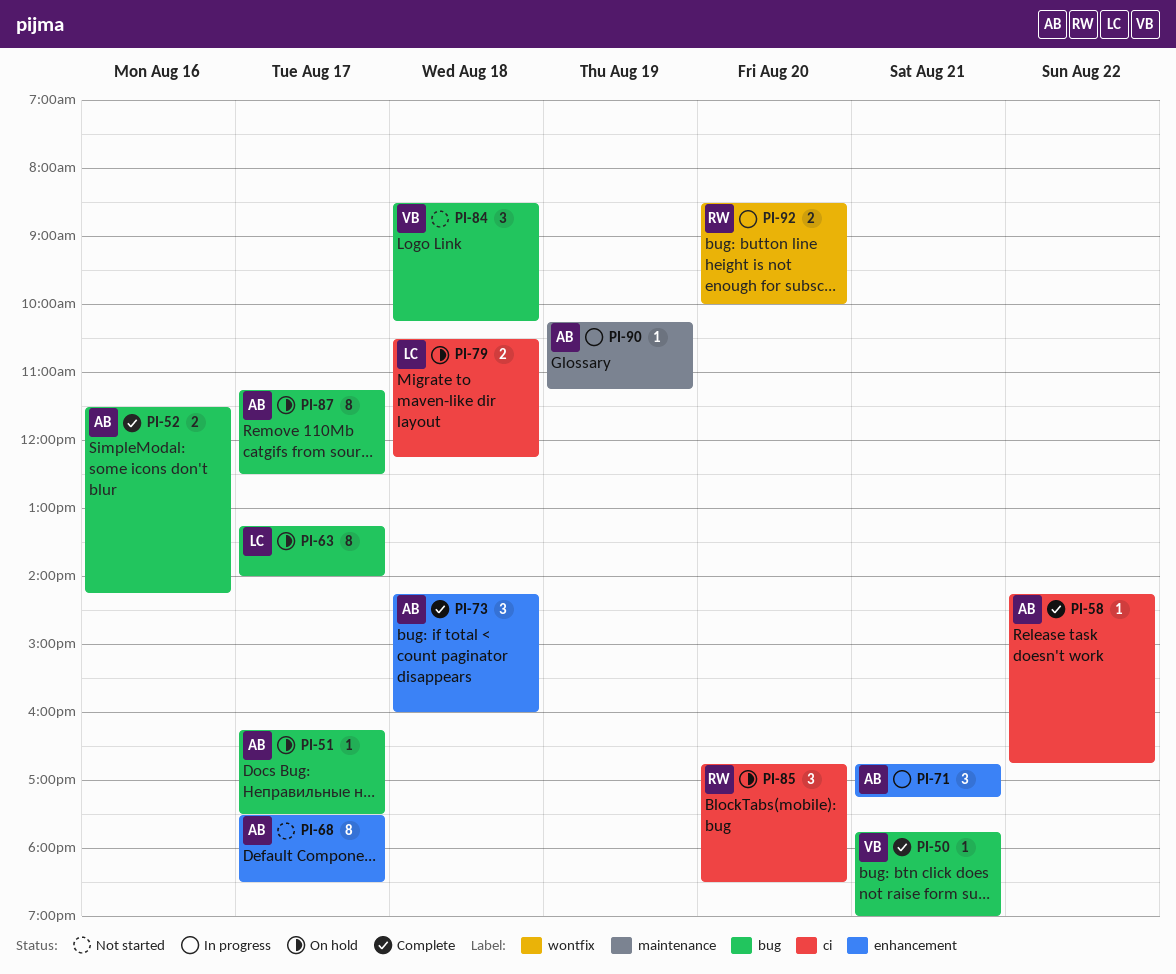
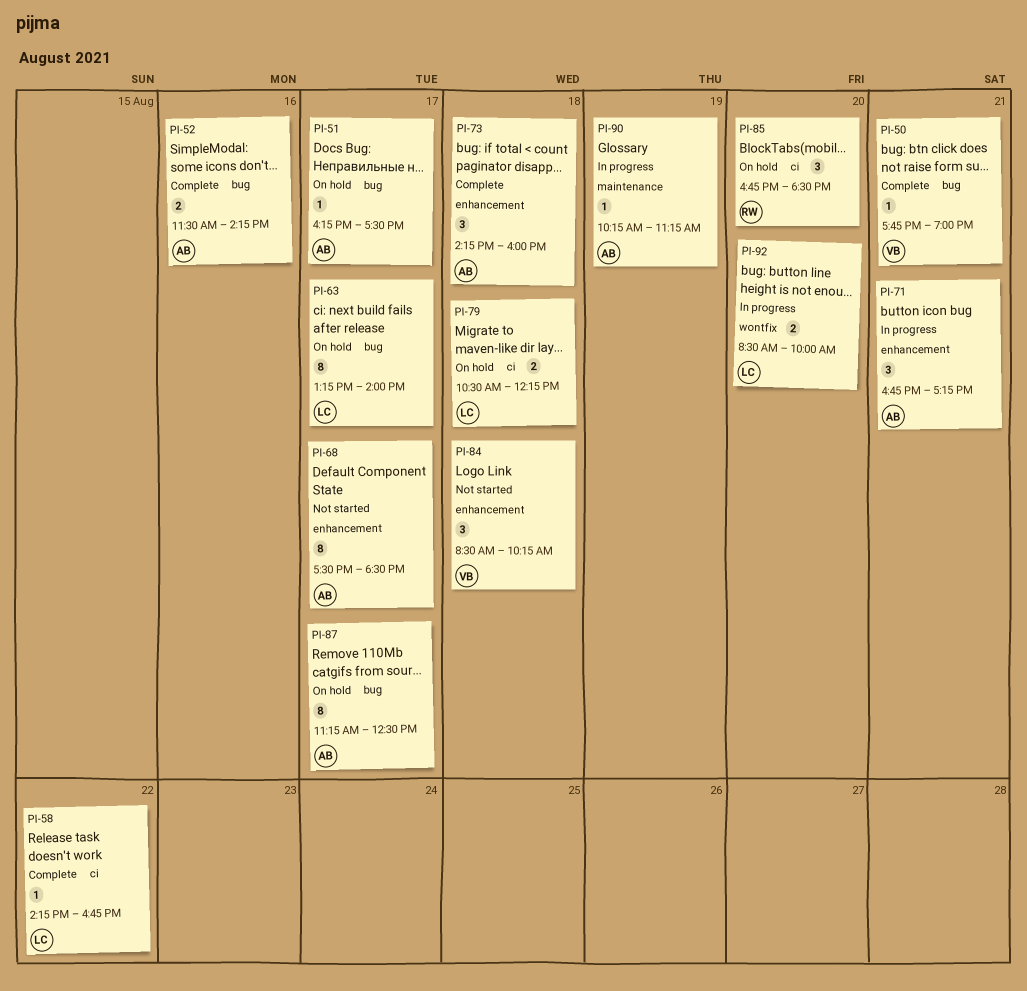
PI-58, owner: AB -> LC
PI-84, label: bug -> enhancement
PI-92, owner: RW -> LC

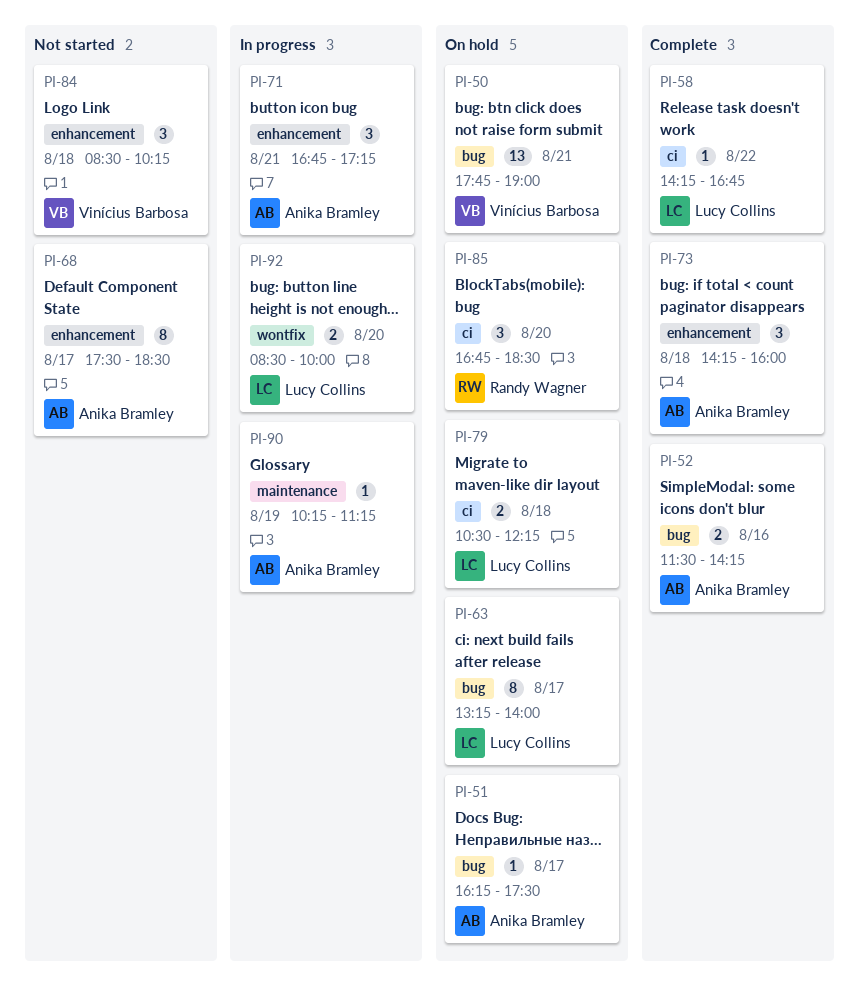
PI-50, status: Complete -> On hold
PI-50, estimate: 1 -> 13
PI-87: present -> none

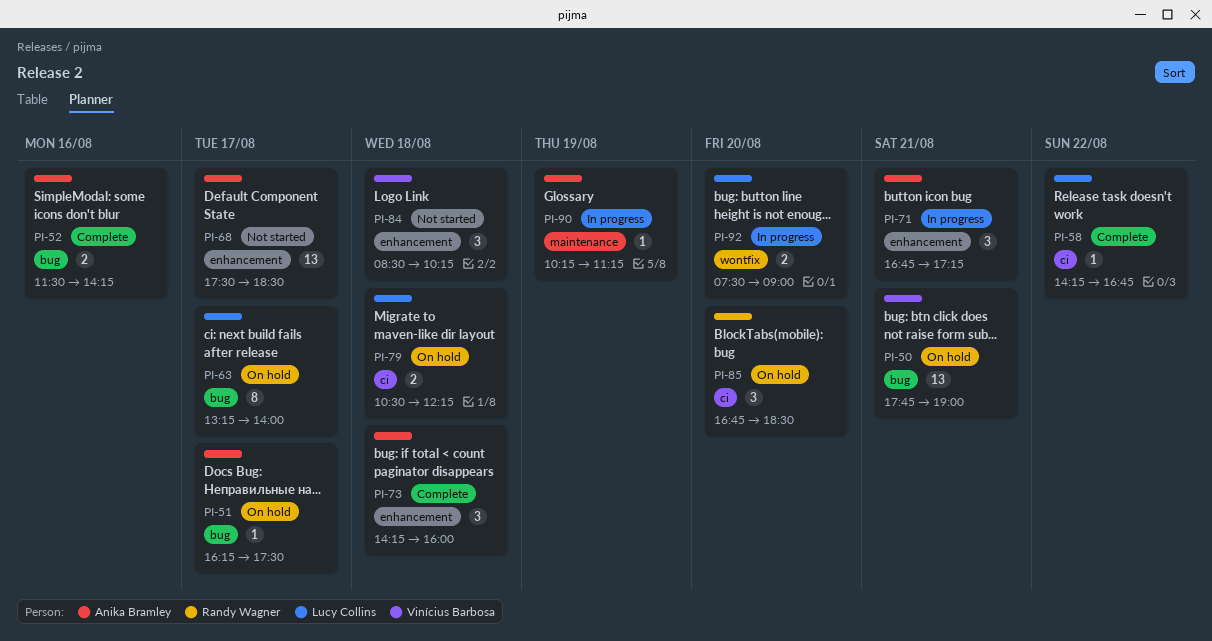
PI-68, estimate: 8 -> 13
PI-92, begins: 08:30 -> 07:30
PI-92, ends: 10:00 -> 09:00

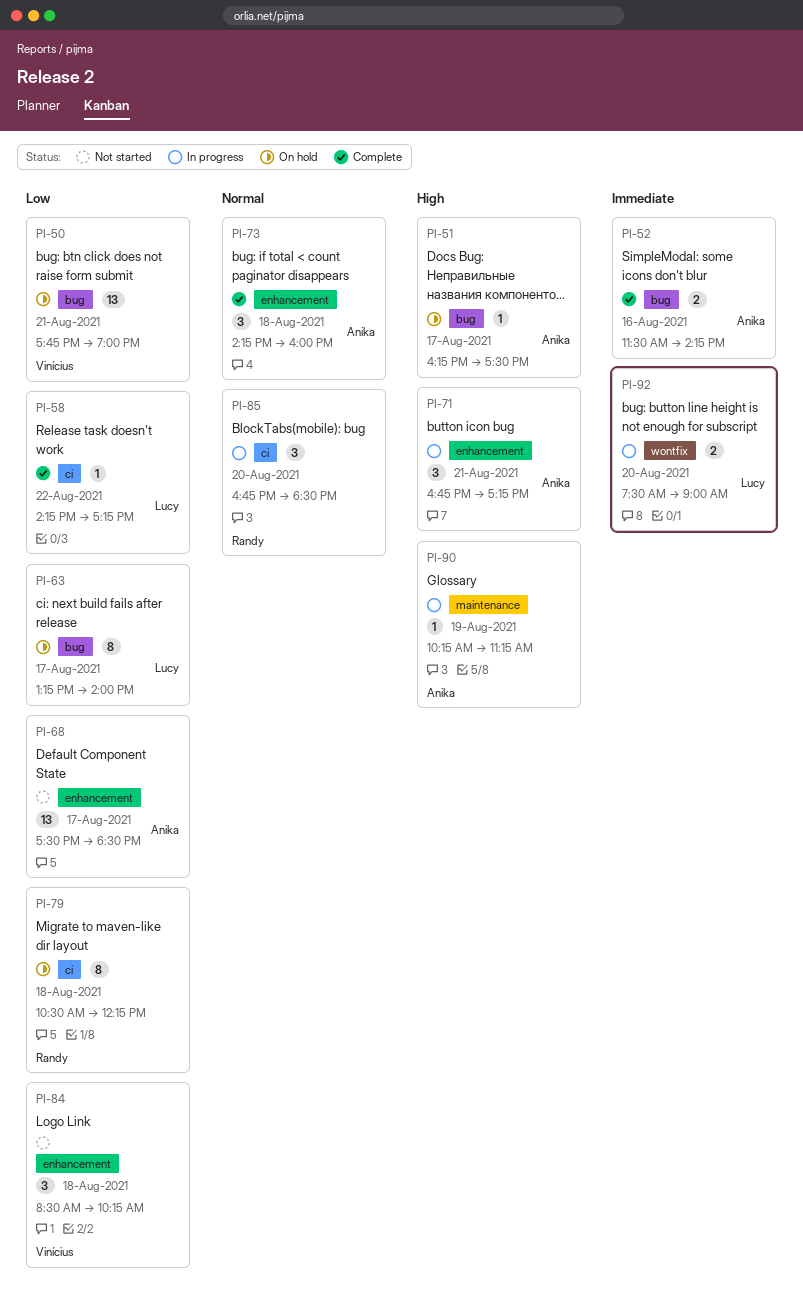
PI-58, ends: 16:45 -> 17:15
PI-79, owner: Lucy Collins -> Randy Wagner
PI-79, estimate: 2 -> 8
PI-85, status: On hold -> In progress

